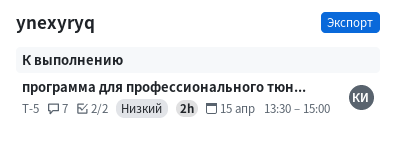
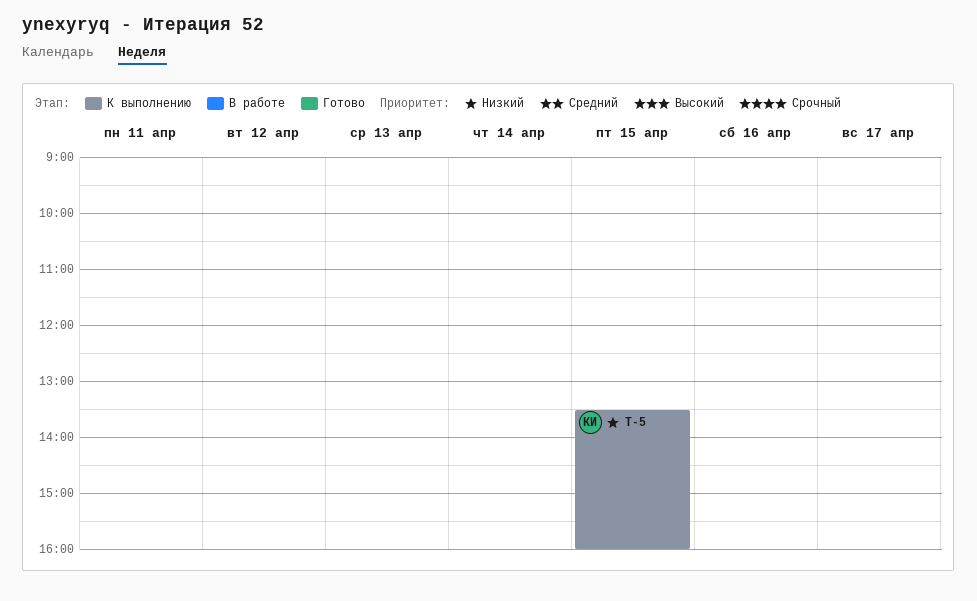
T-5, ends: 15:00 -> 16:00

